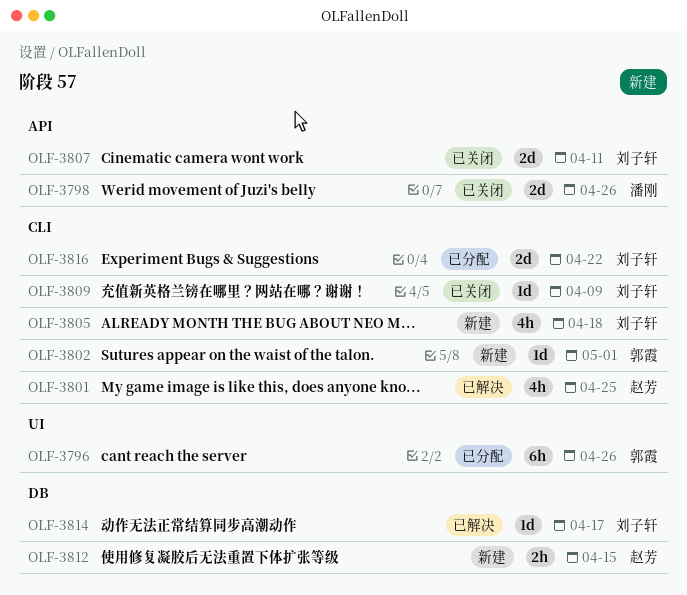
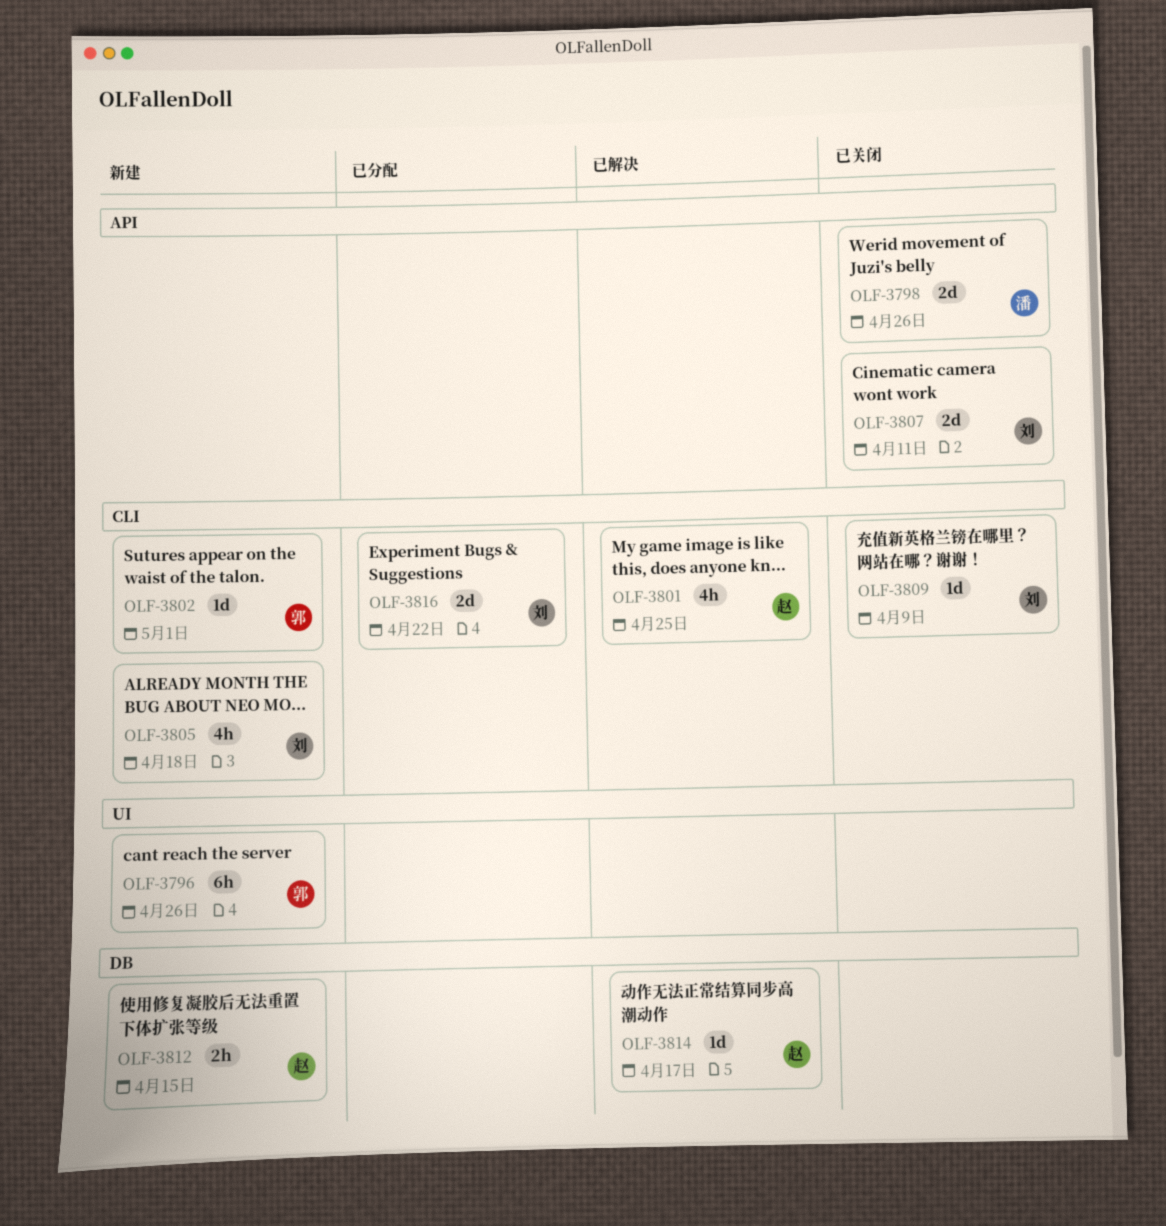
OLF-3796, status: 已分配 -> 新建
OLF-3814, owner: 刘子轩 -> 赵芳

